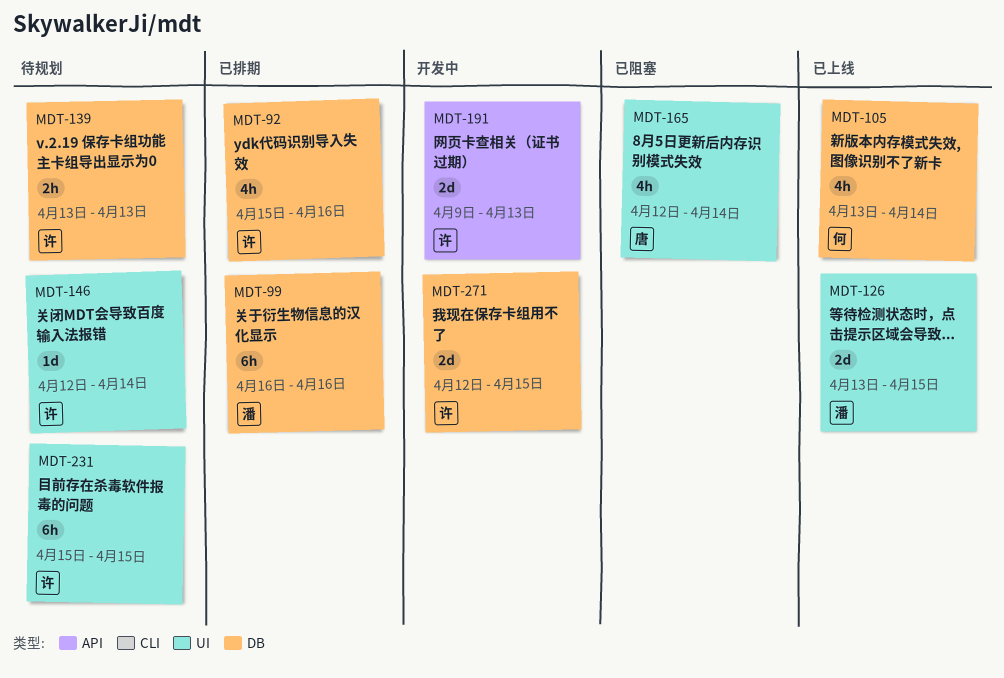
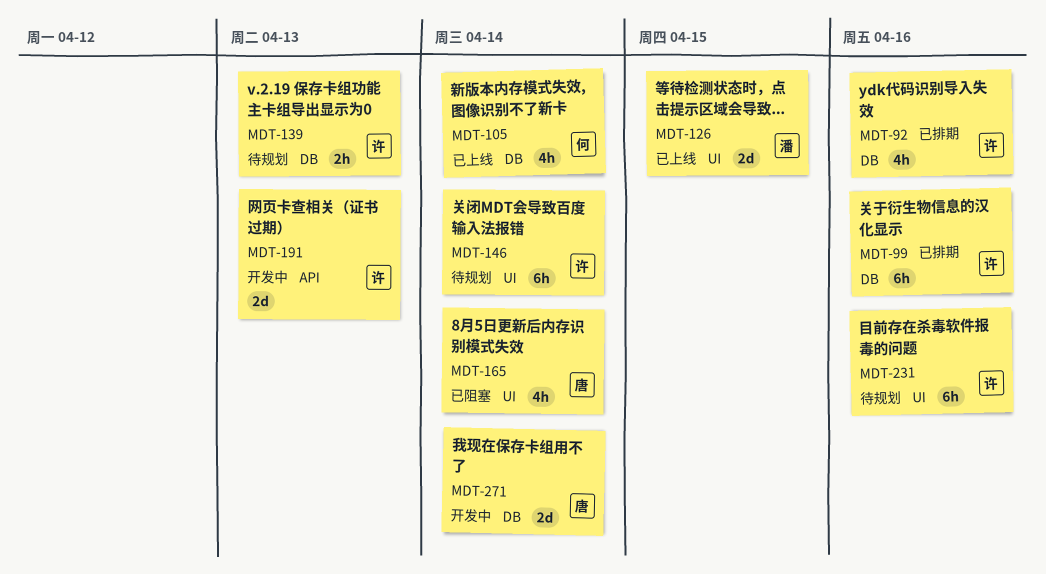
MDT-99, owner: 潘 -> 许
MDT-146, estimate: 1d -> 6h
MDT-231, due: Apr 15 -> Apr 16
MDT-271, owner: 许 -> 唐
MDT-271, due: Apr 15 -> Apr 14

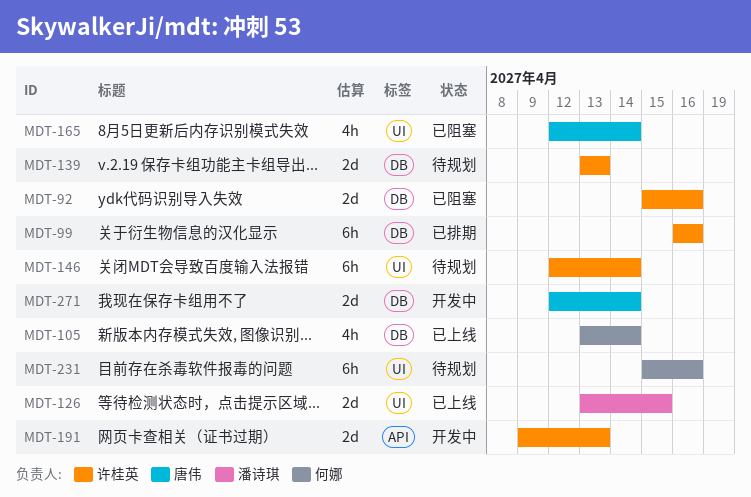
MDT-92, status: 已排期 -> 已阻塞
MDT-92, estimate: 4h -> 2d
MDT-139, estimate: 2h -> 2d
MDT-231, owner: 许桂英 -> 何娜

